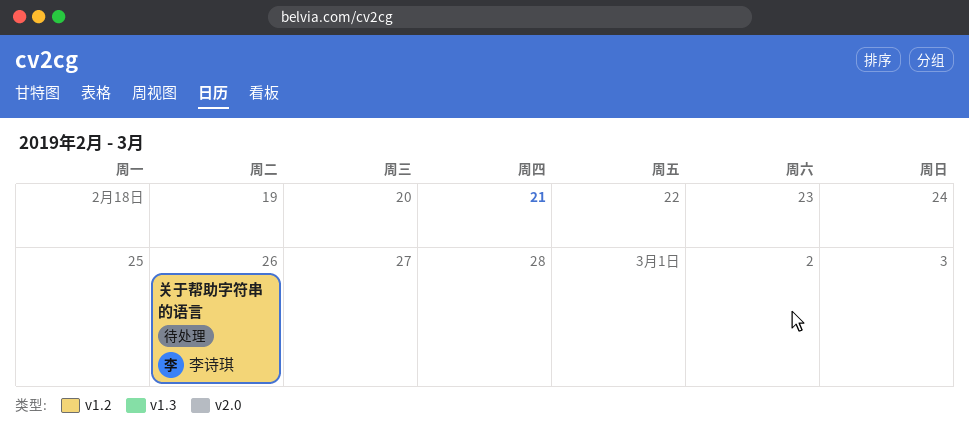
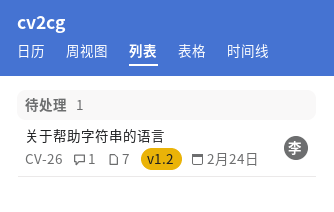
关于帮助字符串的语言, due: Feb 26 -> Feb 24

